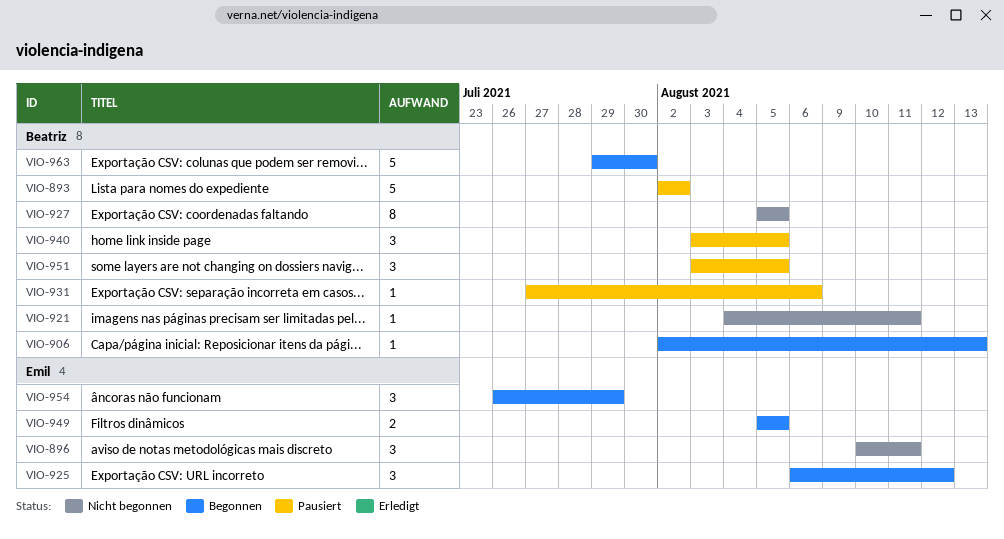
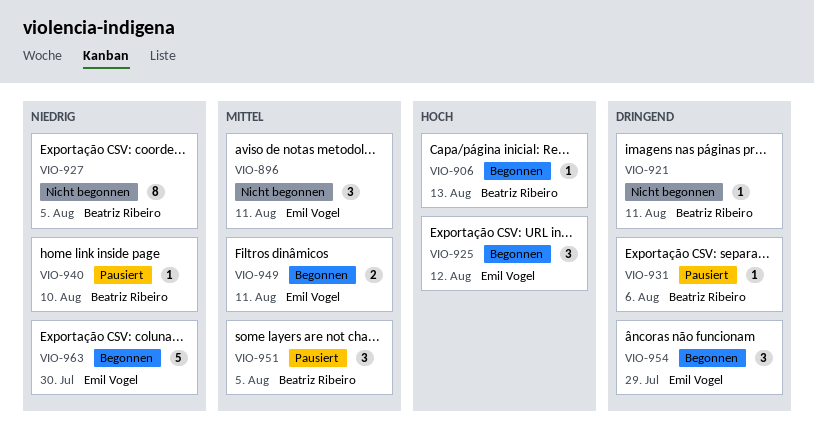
VIO-893: present -> none
VIO-940, estimate: 3 -> 1
VIO-940, due: Aug 5 -> Aug 10
VIO-949, due: Aug 5 -> Aug 11
VIO-963, owner: Beatriz Ribeiro -> Emil Vogel

